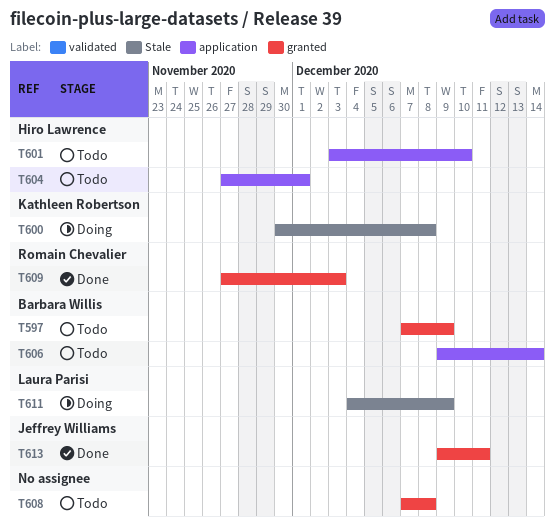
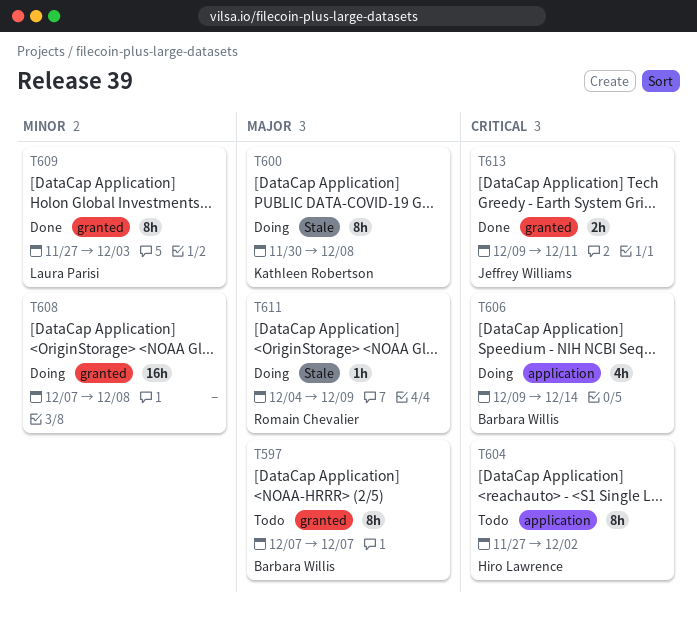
T597, due: Dec 9 -> Dec 7
T601: present -> none
T604, due: Dec 1 -> Dec 2
T606, status: Todo -> Doing
T608, status: Todo -> Doing
T609, owner: Romain Chevalier -> Laura Parisi
T611, owner: Laura Parisi -> Romain Chevalier

